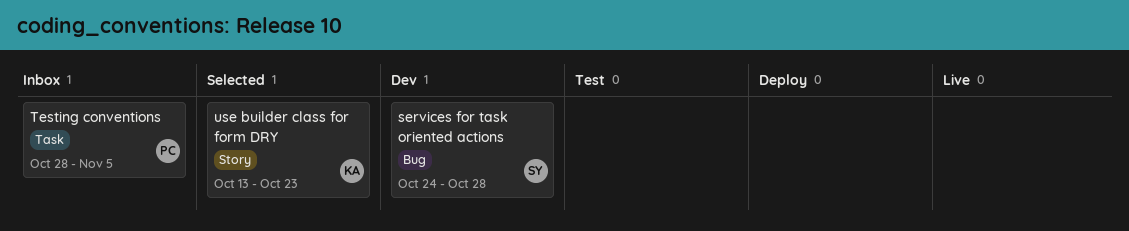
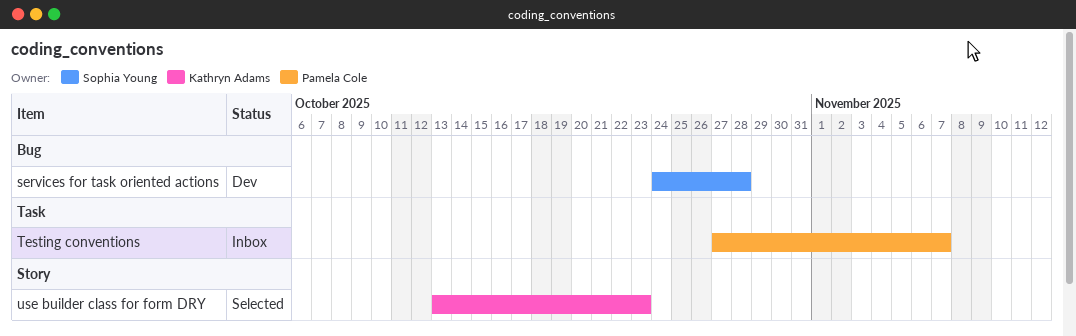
Testing conventions, start: Oct 28 -> Oct 27
Testing conventions, due: Nov 5 -> Nov 7

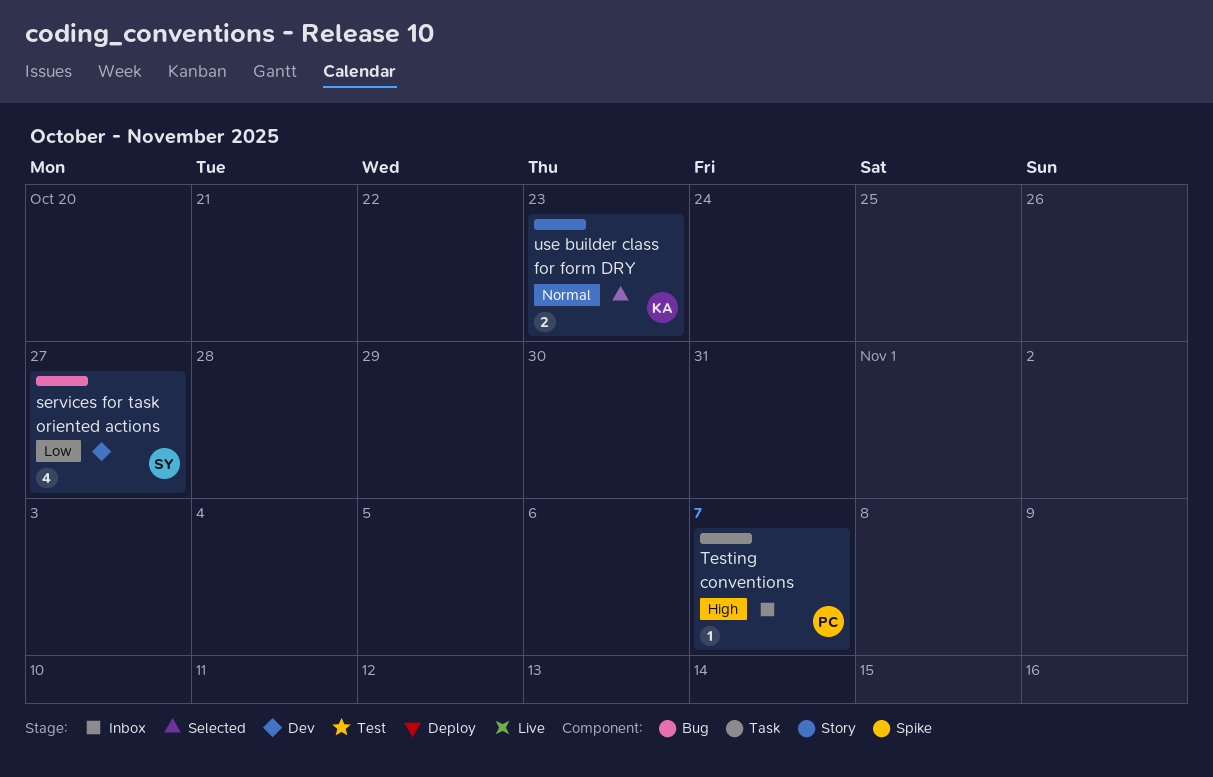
services for task oriented actions, due: Oct 28 -> Oct 27

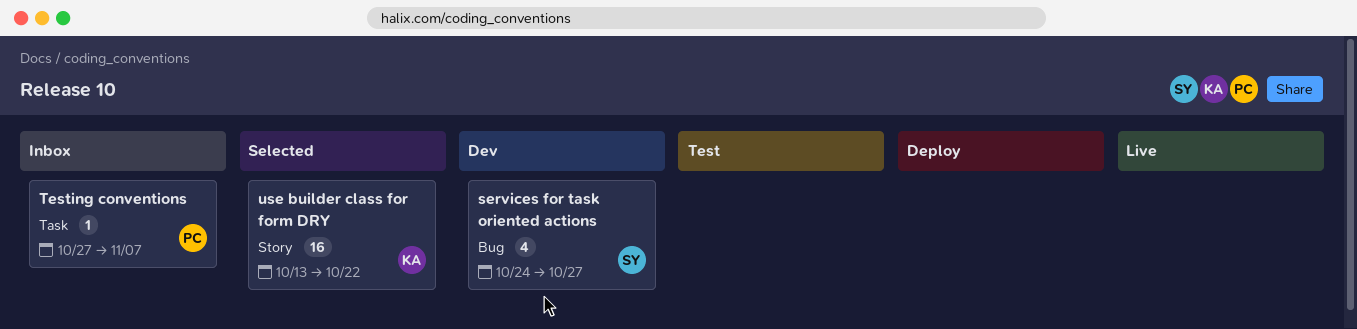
use builder class for form DRY, estimate: 2 -> 16
use builder class for form DRY, due: Oct 23 -> Oct 22

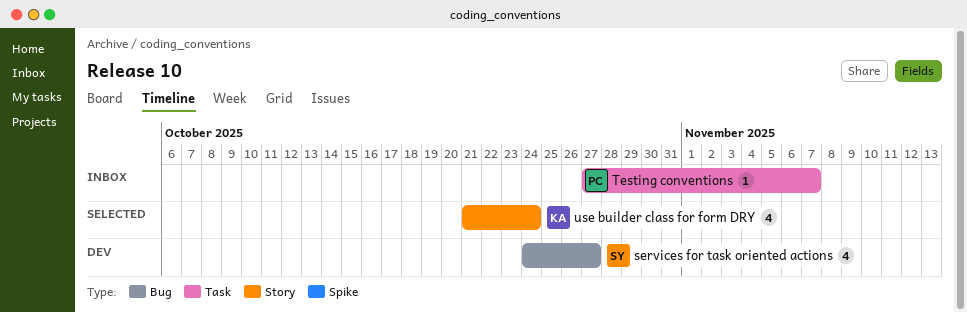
use builder class for form DRY, estimate: 16 -> 4
use builder class for form DRY, start: Oct 13 -> Oct 21
use builder class for form DRY, due: Oct 22 -> Oct 24

